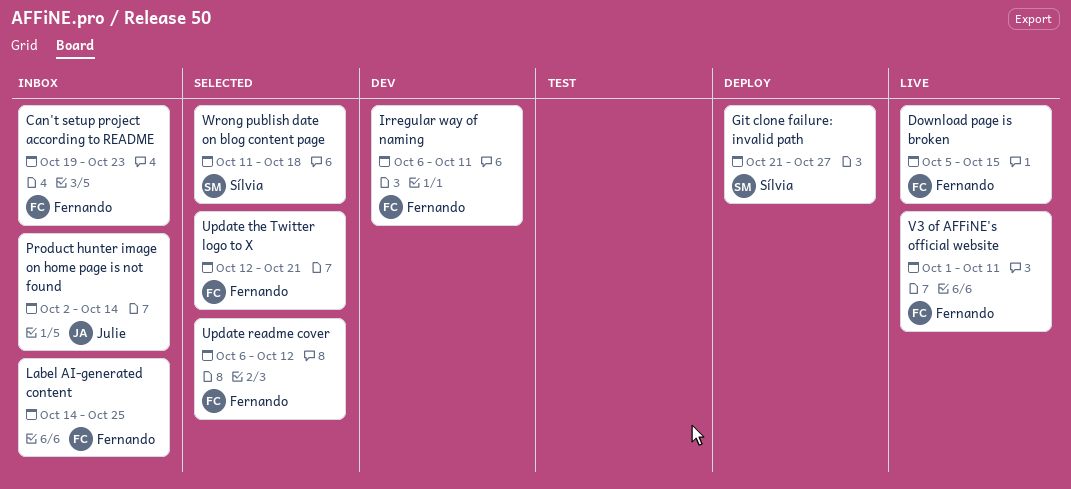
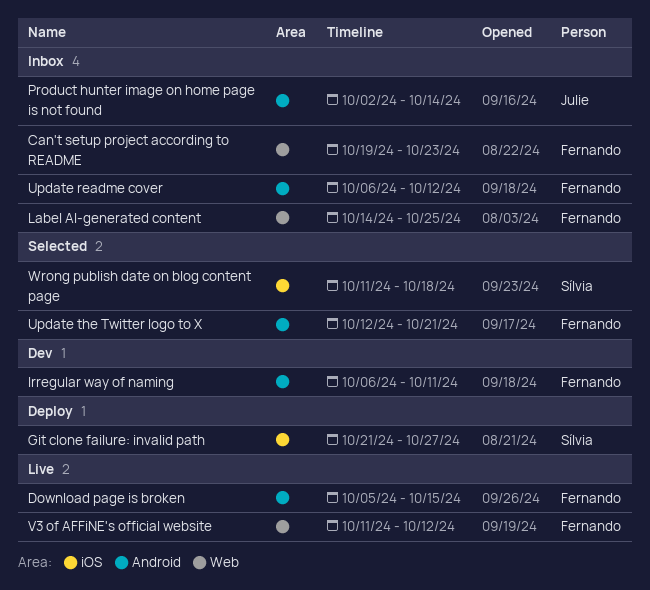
Update readme cover, status: Selected -> Inbox
V3 of AFFiNE's official website, start: Oct 1 -> Oct 11
V3 of AFFiNE's official website, due: Oct 11 -> Oct 12

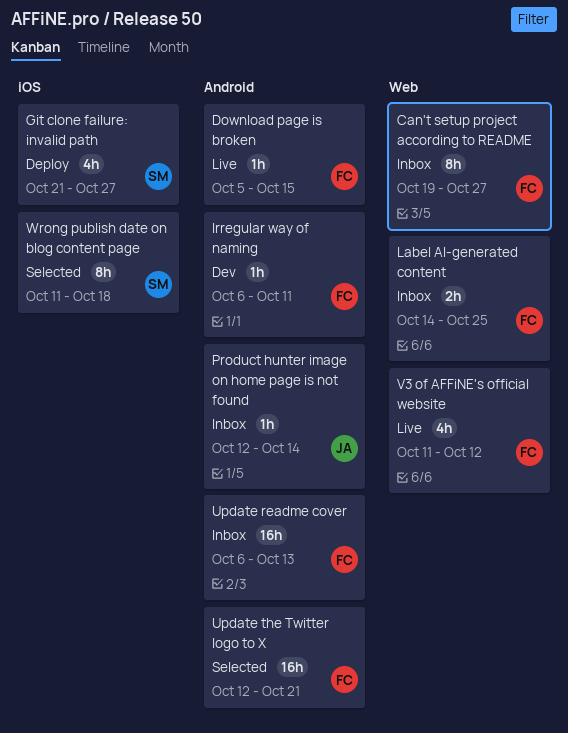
Can't setup project according to README, due: Oct 23 -> Oct 27
Product hunter image on home page is not found, start: Oct 2 -> Oct 12
Update readme cover, due: Oct 12 -> Oct 13

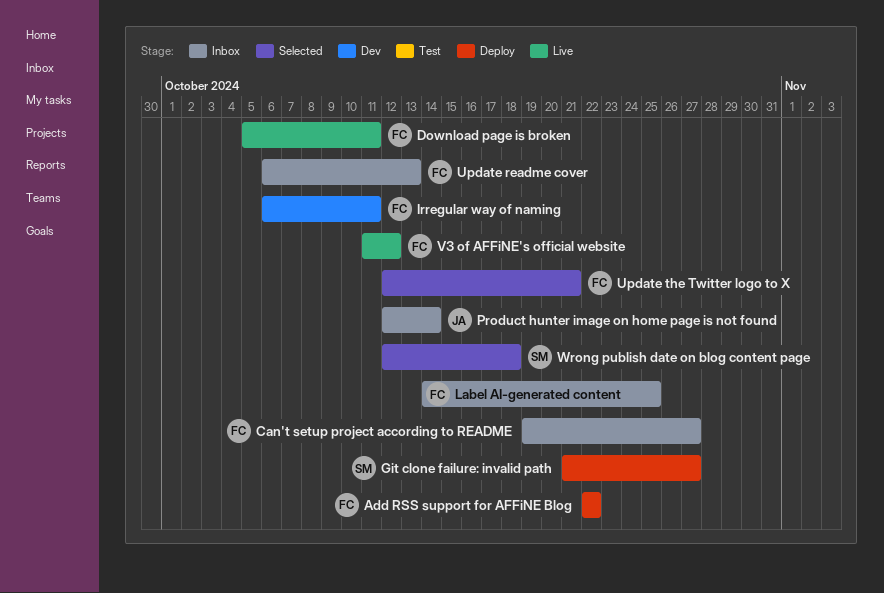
Add RSS support for AFFiNE Blog: none -> present
Download page is broken, due: Oct 15 -> Oct 11
Wrong publish date on blog content page, start: Oct 11 -> Oct 12

